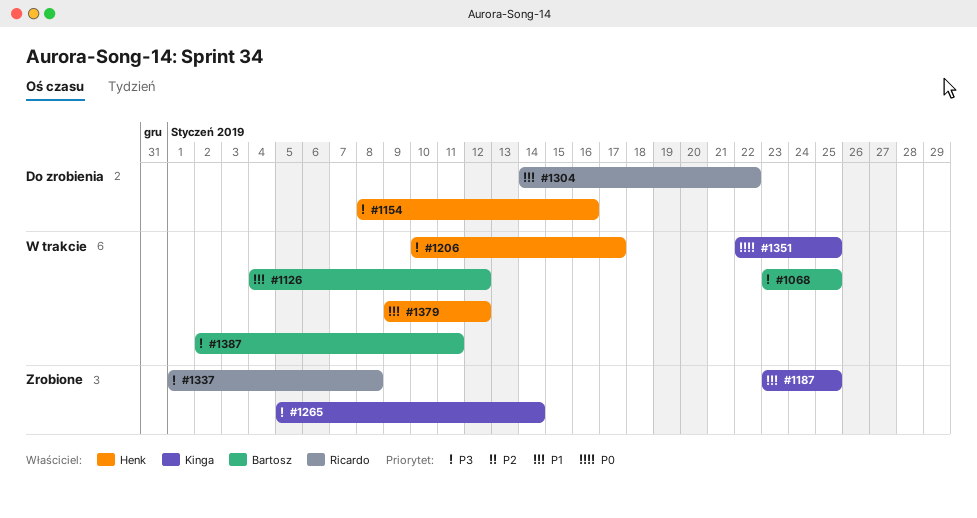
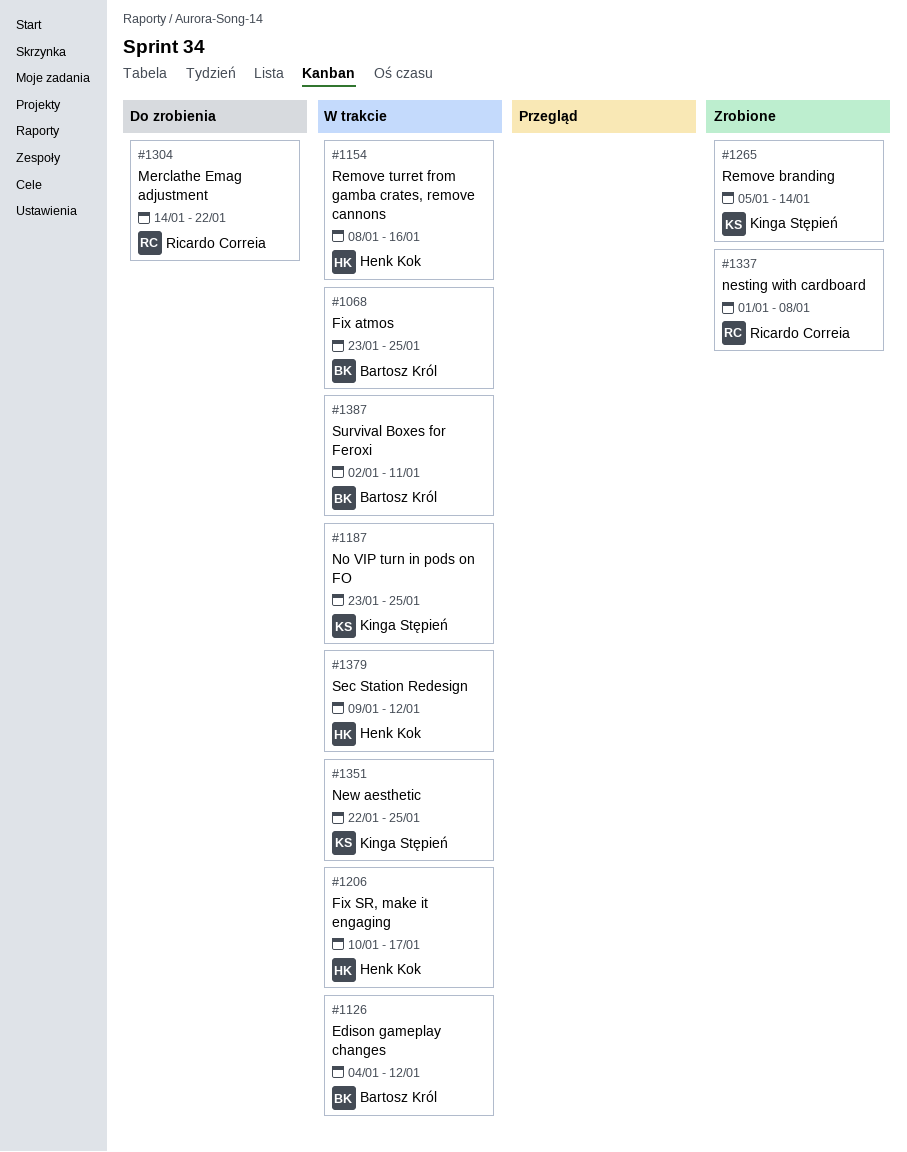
#1154, status: Do zrobienia -> W trakcie
#1187, status: Zrobione -> W trakcie

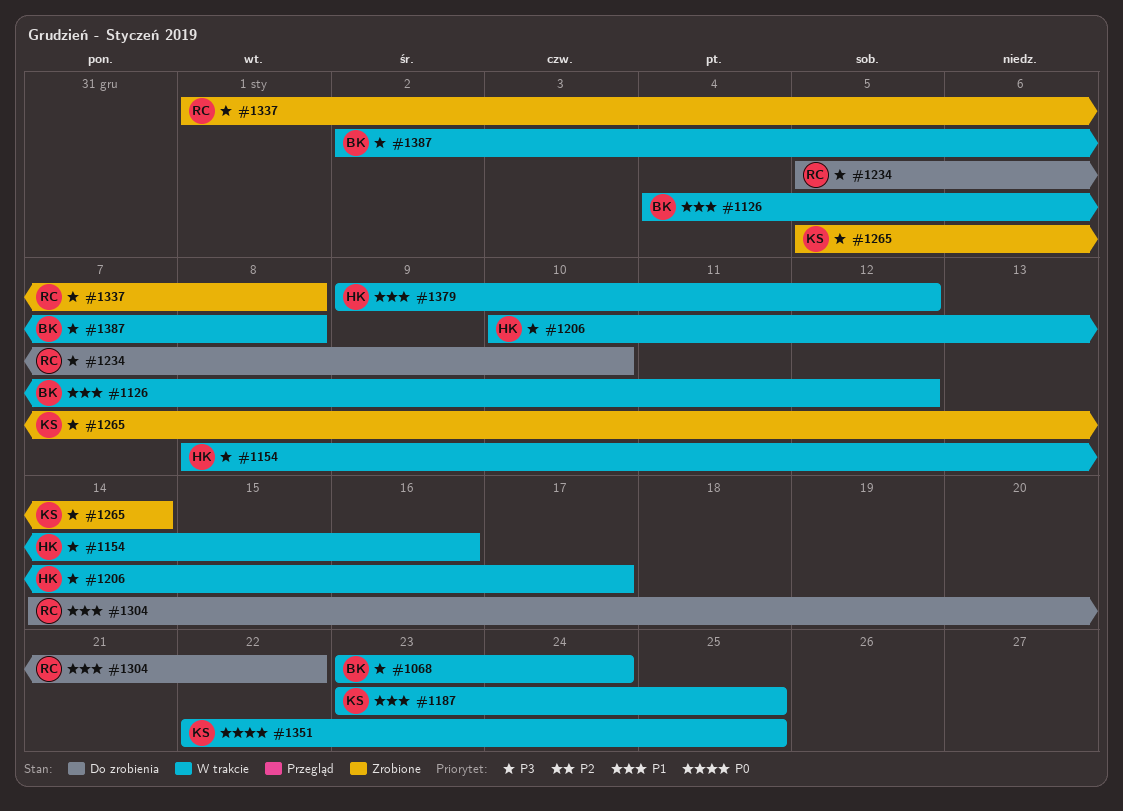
#1068, due: Jan 25 -> Jan 24
#1234: none -> present
#1387, due: Jan 11 -> Jan 8

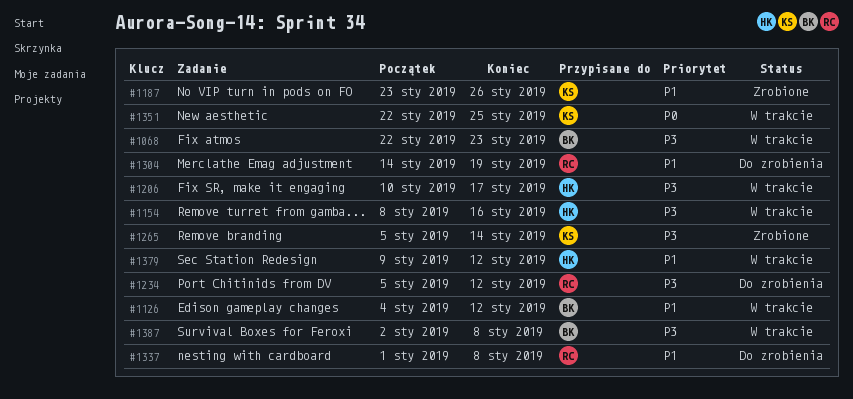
#1068, start: Jan 23 -> Jan 22
#1068, due: Jan 24 -> Jan 23
#1187, status: W trakcie -> Zrobione
#1187, due: Jan 25 -> Jan 26
#1234, due: Jan 10 -> Jan 12
#1304, due: Jan 22 -> Jan 19
#1337, status: Zrobione -> Do zrobienia
#1337, priority: P3 -> P1

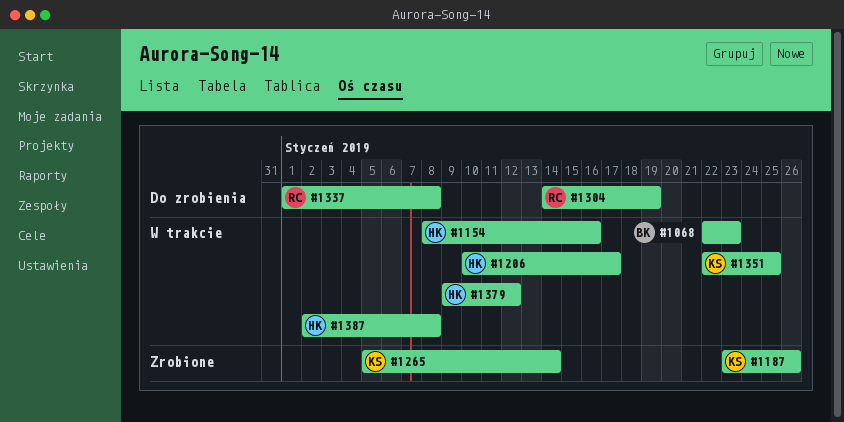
#1126: present -> none
#1234: present -> none
#1387, owner: BK -> HK

